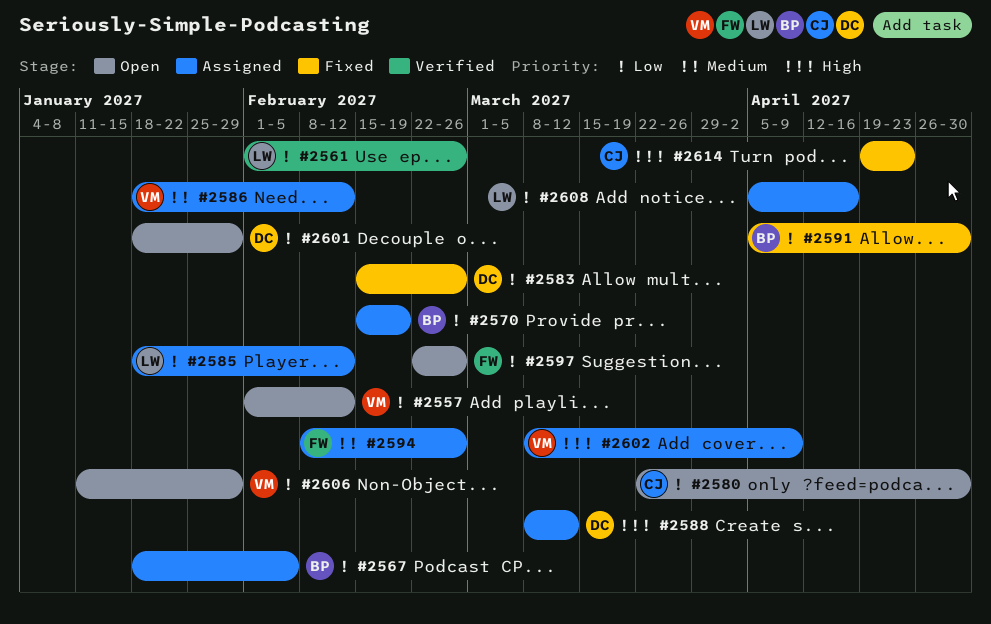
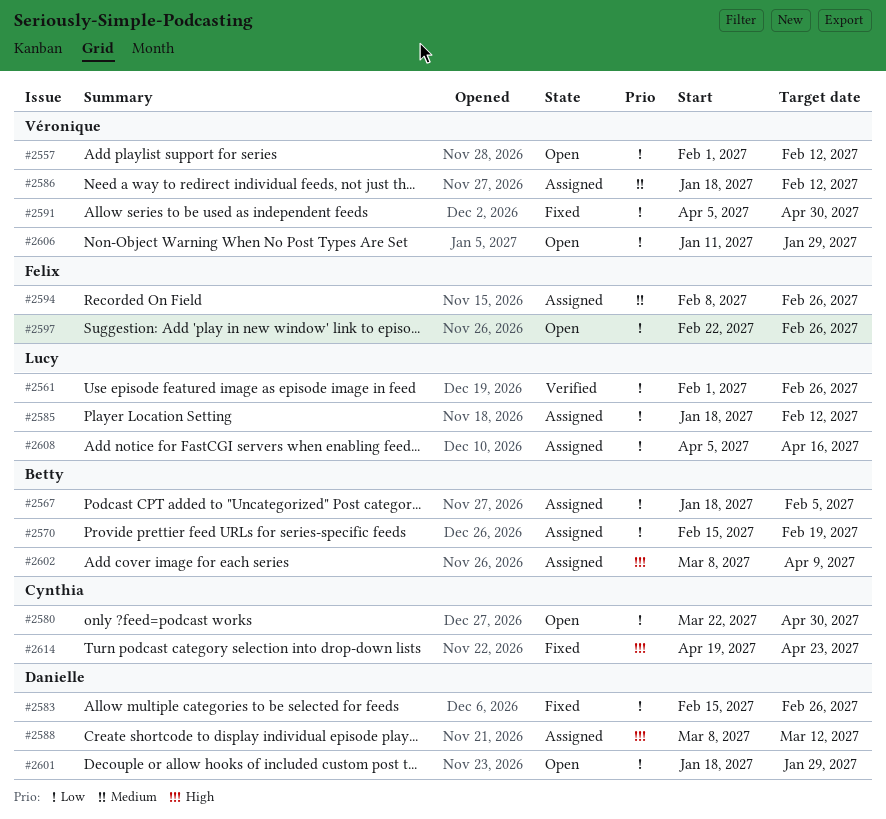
#2591, owner: Betty -> Véronique
#2602, owner: Véronique -> Betty

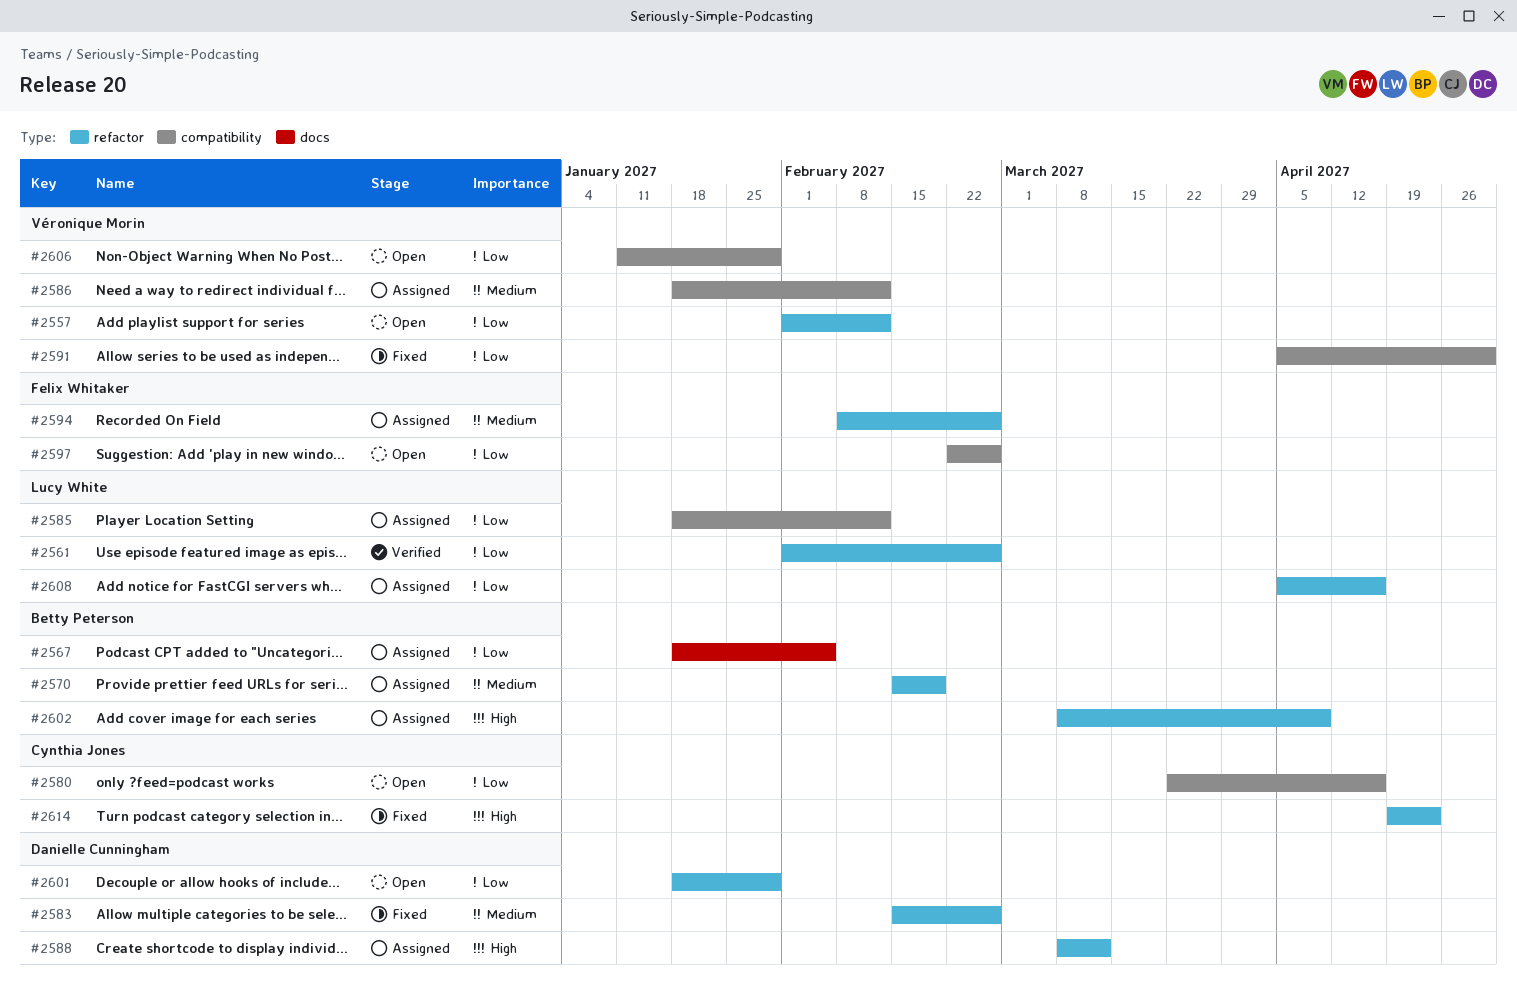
#2570, priority: Low -> Medium
#2580, due: Apr 30 -> Apr 16
#2583, priority: Low -> Medium

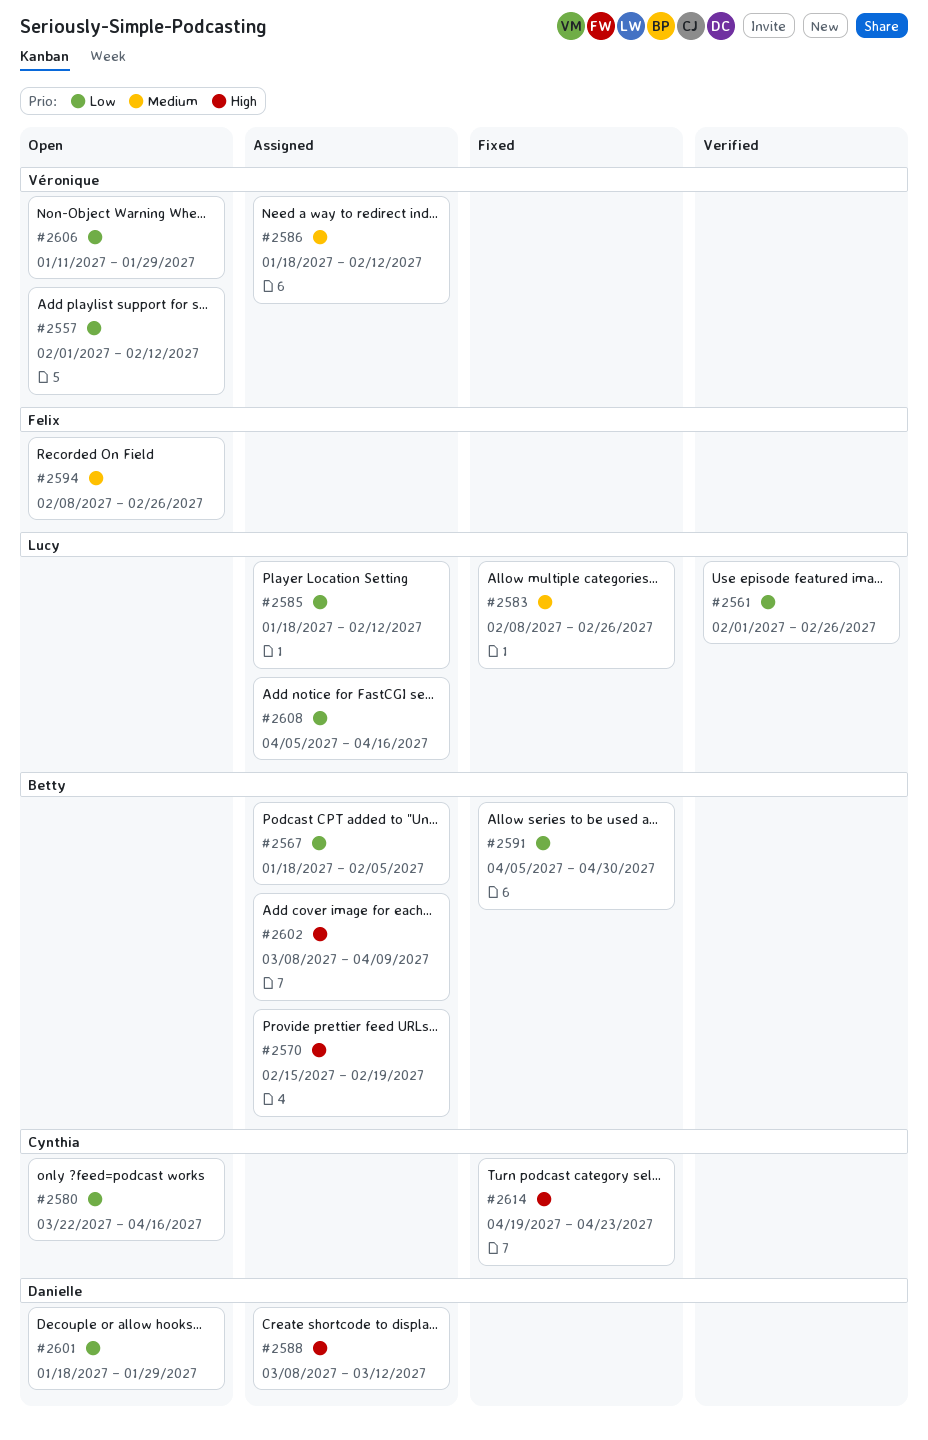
#2570, priority: Medium -> High
#2583, owner: Danielle Cunningham -> Lucy White
#2583, start: Feb 15 -> Feb 8
#2591, owner: Véronique Morin -> Betty Peterson
#2594, status: Assigned -> Open
#2597: present -> none

